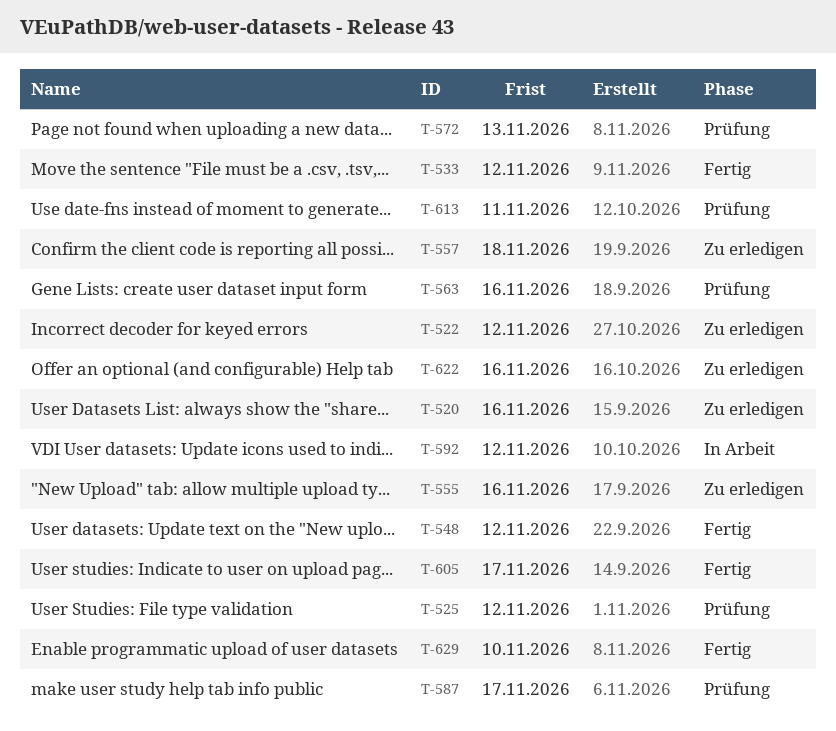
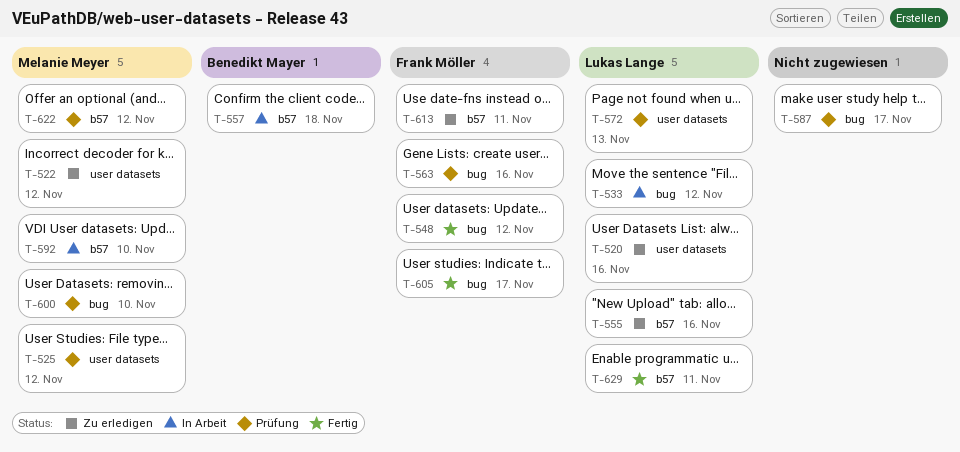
T-533, status: Fertig -> In Arbeit
T-557, status: Zu erledigen -> In Arbeit
T-592, due: Nov 12 -> Nov 10
T-600: none -> present
T-613, status: Prüfung -> Zu erledigen
T-622, status: Zu erledigen -> Prüfung
T-622, due: Nov 16 -> Nov 12
T-629, due: Nov 10 -> Nov 11

